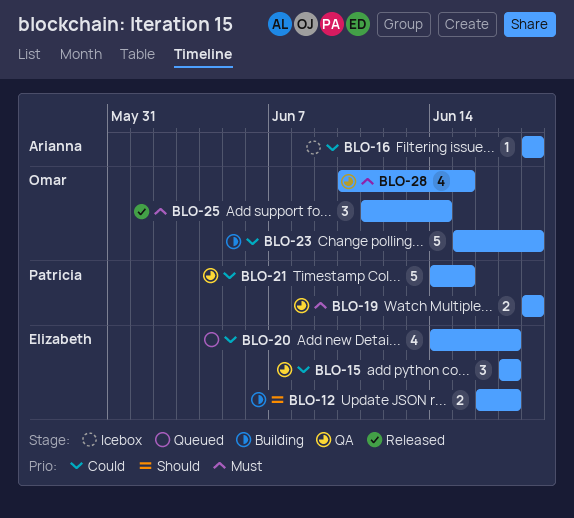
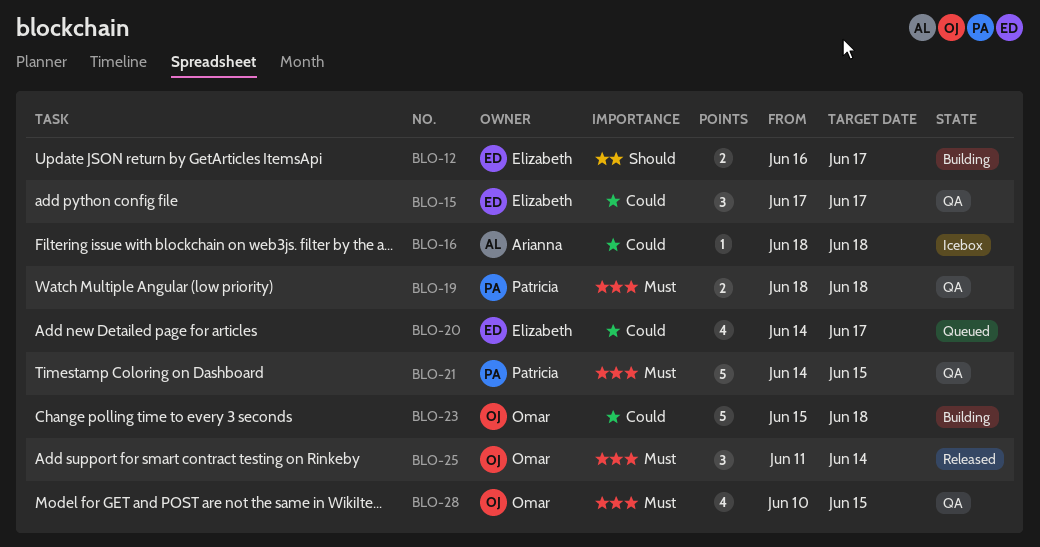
BLO-21, priority: Could -> Must

